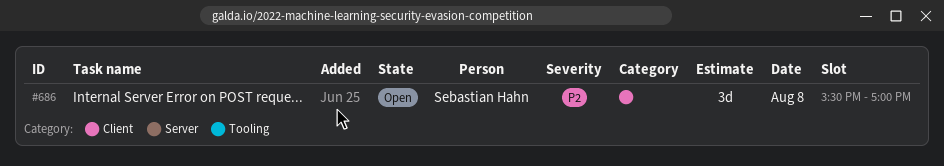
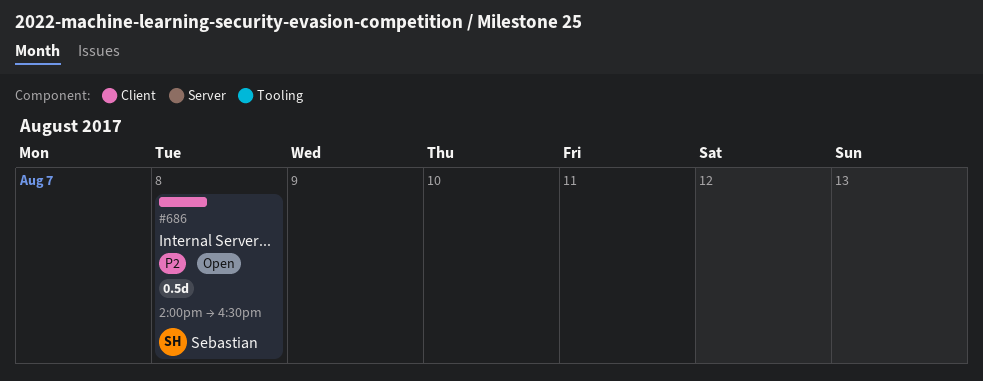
#686, estimate: 3d -> 0.5d
#686, begins: 15:30 -> 14:00
#686, ends: 17:00 -> 16:30

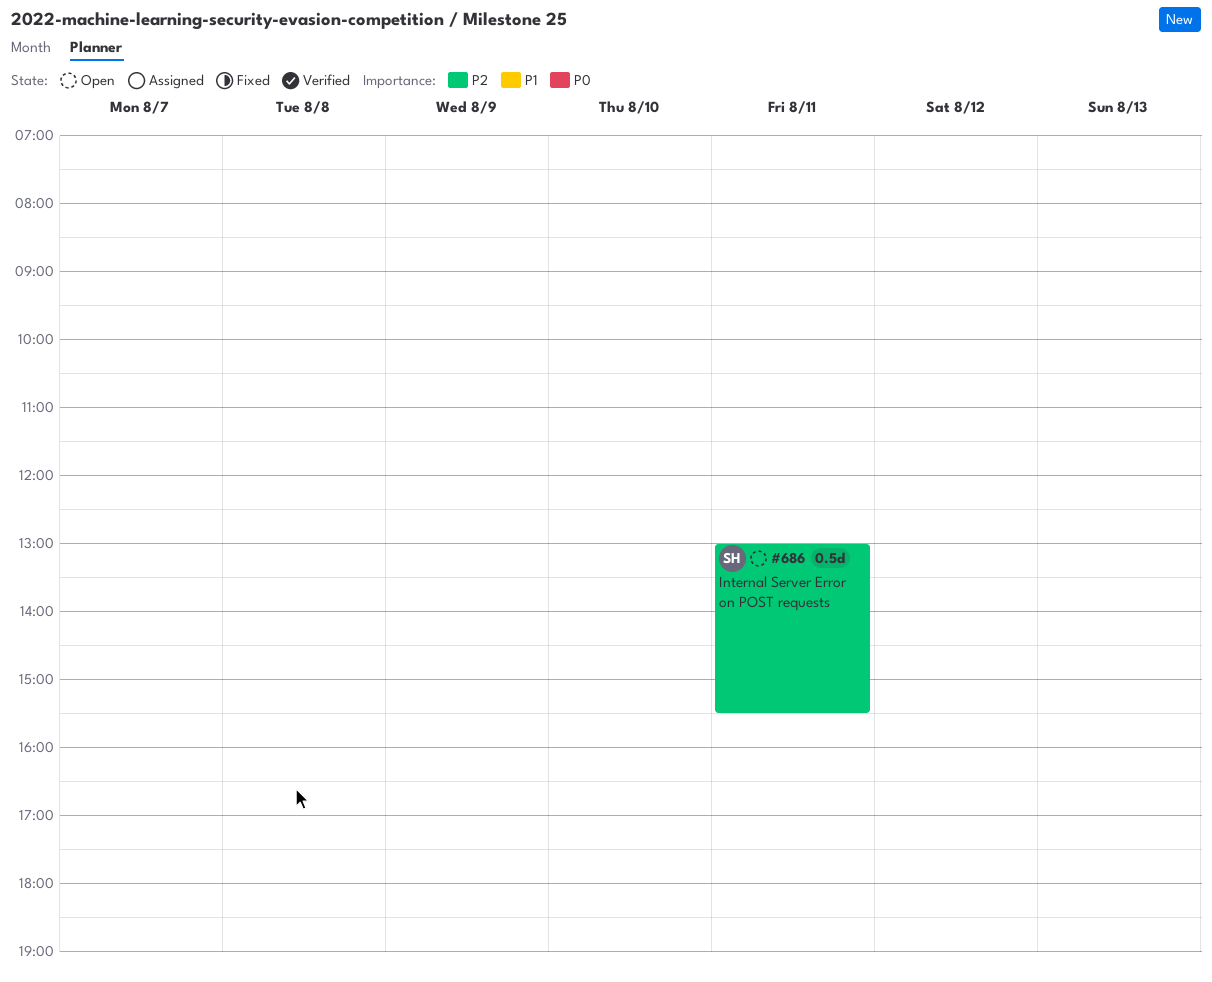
#686, day: Aug 8 -> Aug 11
#686, begins: 14:00 -> 13:00
#686, ends: 16:30 -> 15:30

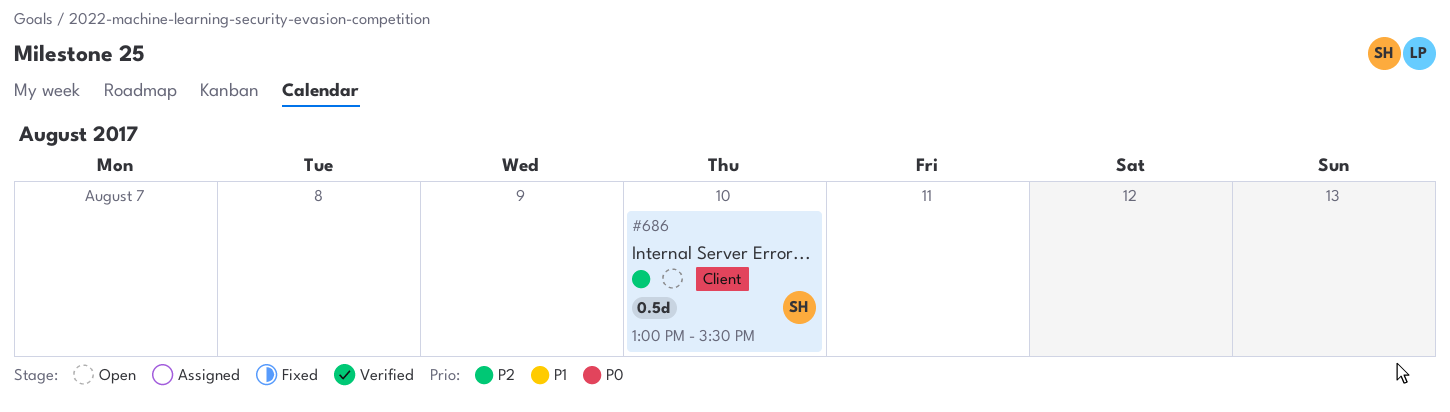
#686, day: Aug 11 -> Aug 10

